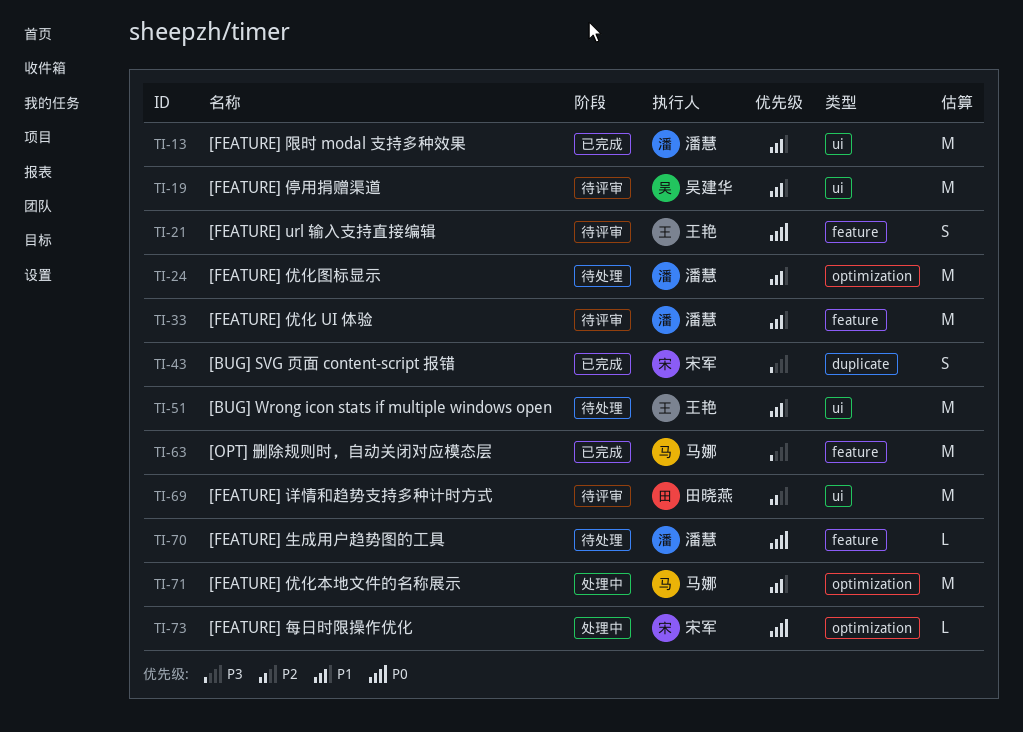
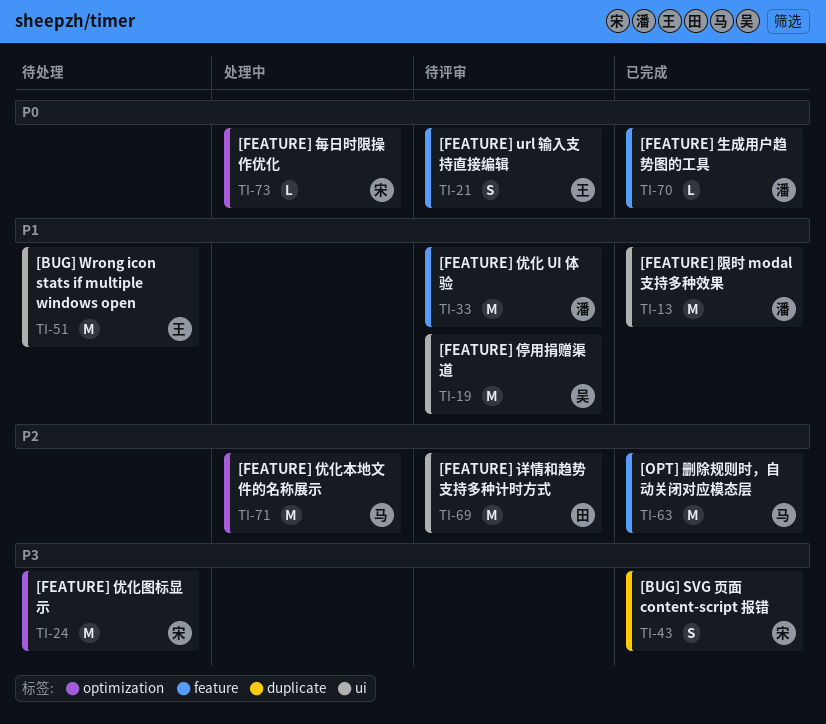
TI-24, owner: 潘慧 -> 宋军
TI-24, priority: P1 -> P3
TI-63, priority: P3 -> P2
TI-70, status: 待处理 -> 已完成
TI-71, priority: P1 -> P2

